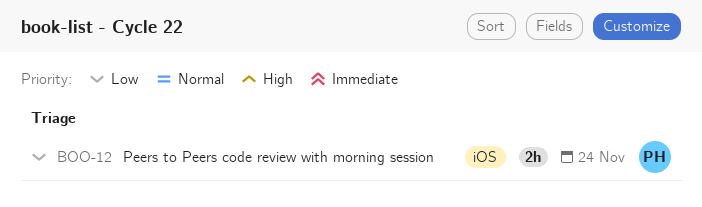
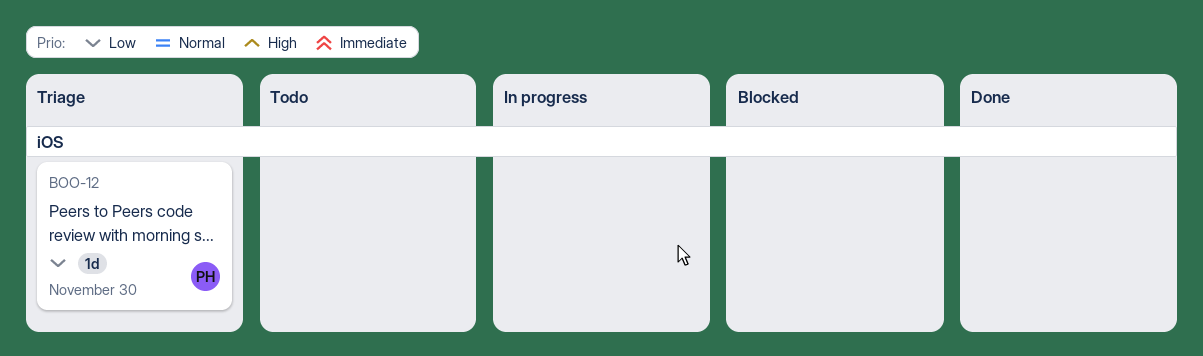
BOO-12, estimate: 2h -> 1d
BOO-12, due: Nov 24 -> Nov 30

